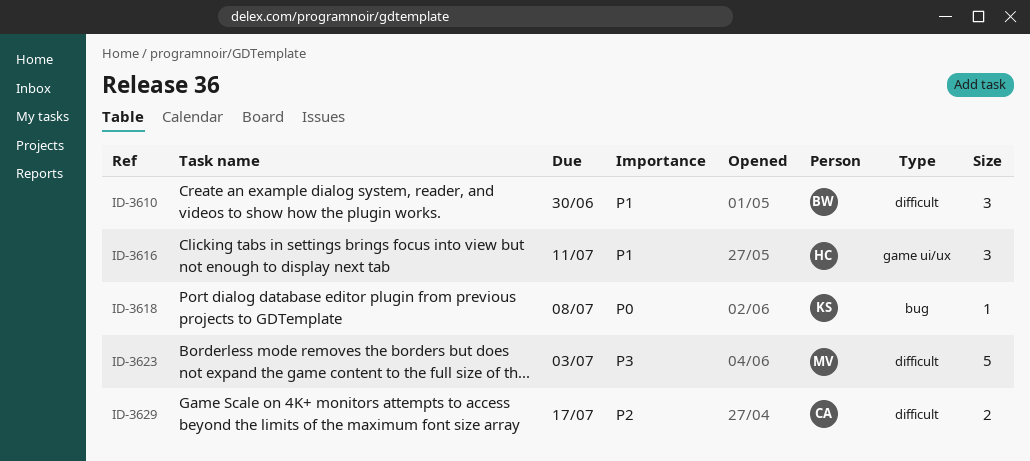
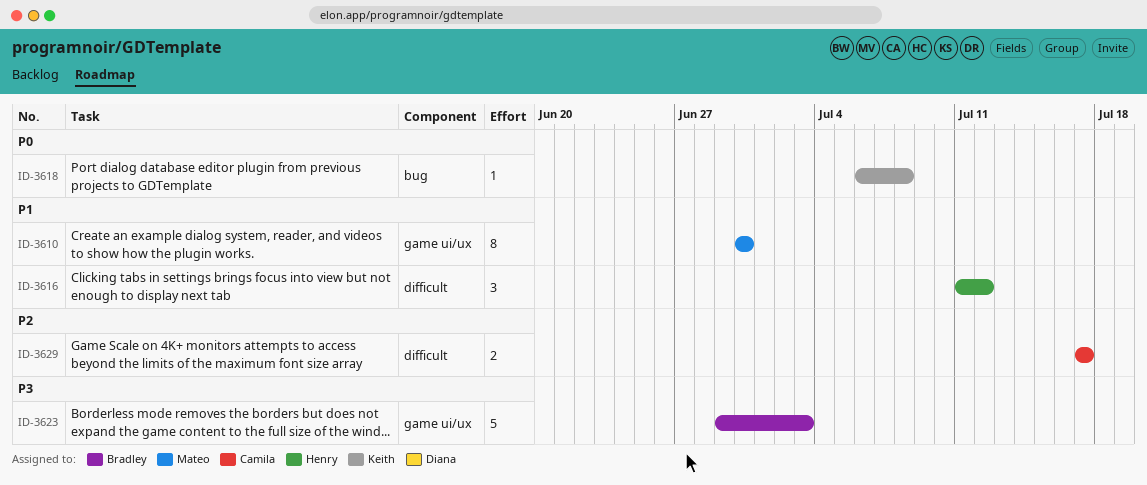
ID-3610, owner: Bradley -> Mateo
ID-3610, label: difficult -> game ui/ux
ID-3610, estimate: 3 -> 8
ID-3616, label: game ui/ux -> difficult
ID-3616, due: Jul 11 -> Jul 12
ID-3623, owner: Mateo -> Bradley
ID-3623, label: difficult -> game ui/ux

